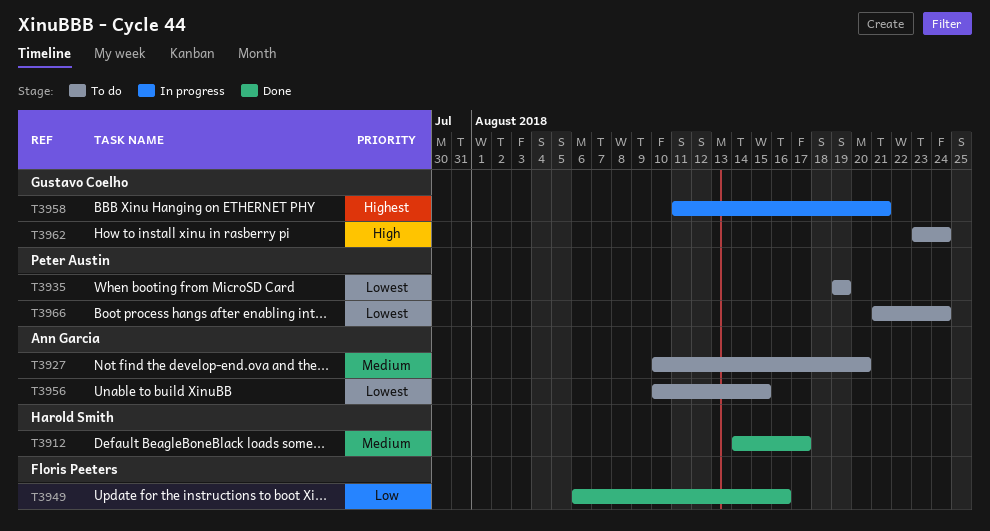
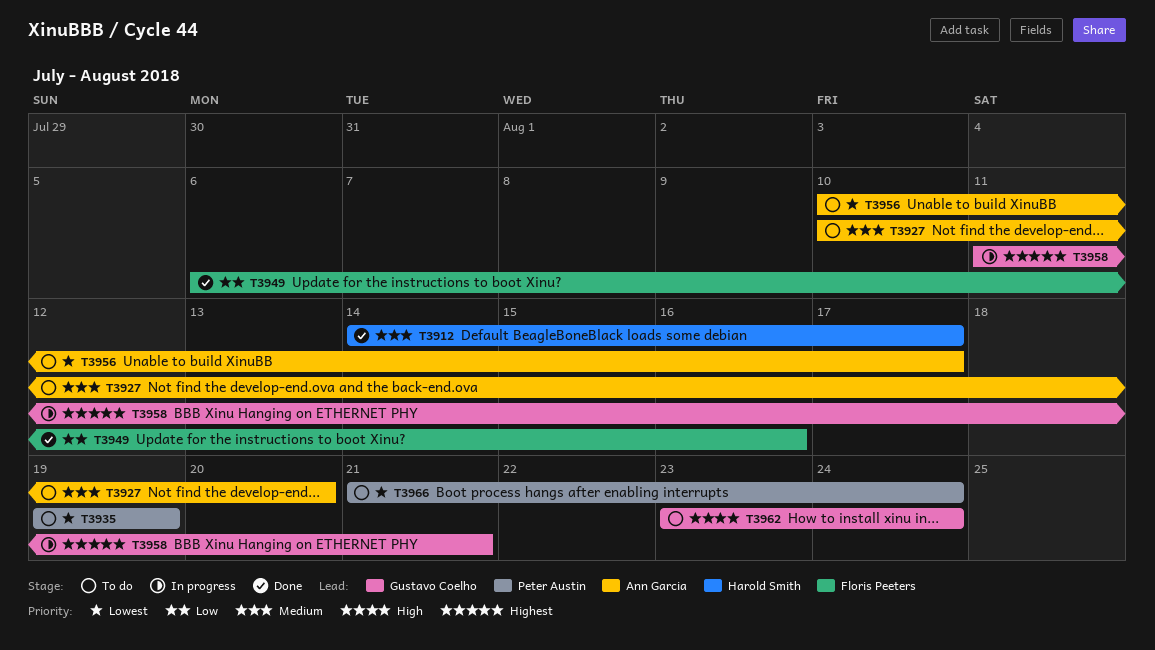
T3956, due: Aug 15 -> Aug 17

